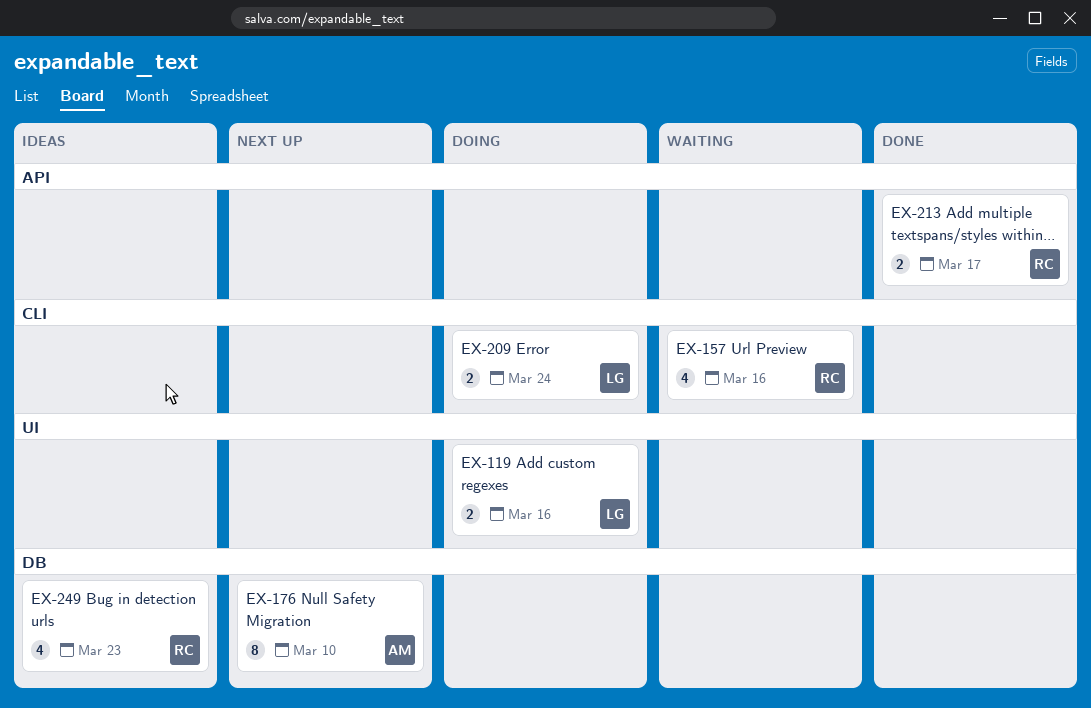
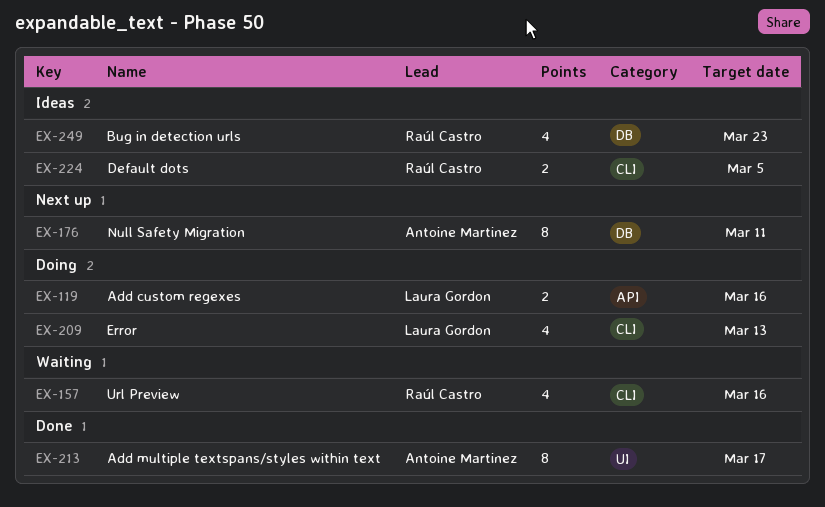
EX-119, label: UI -> API
EX-176, due: Mar 10 -> Mar 11
EX-209, estimate: 2 -> 4
EX-209, due: Mar 24 -> Mar 13
EX-213, owner: Raúl Castro -> Antoine Martinez
EX-213, label: API -> UI
EX-213, estimate: 2 -> 8
EX-224: none -> present

